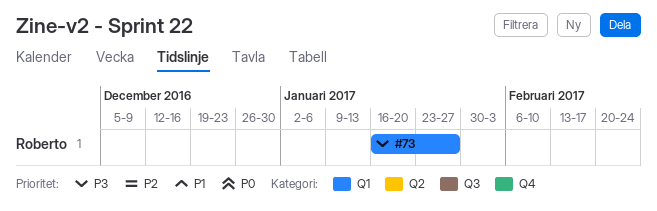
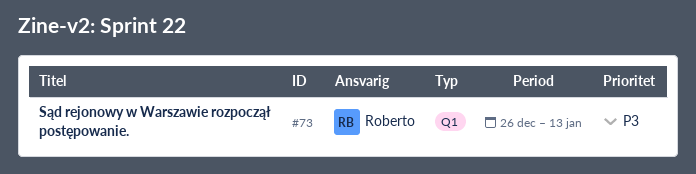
#73, start: Jan 16 -> Dec 26
#73, due: Jan 27 -> Jan 13

